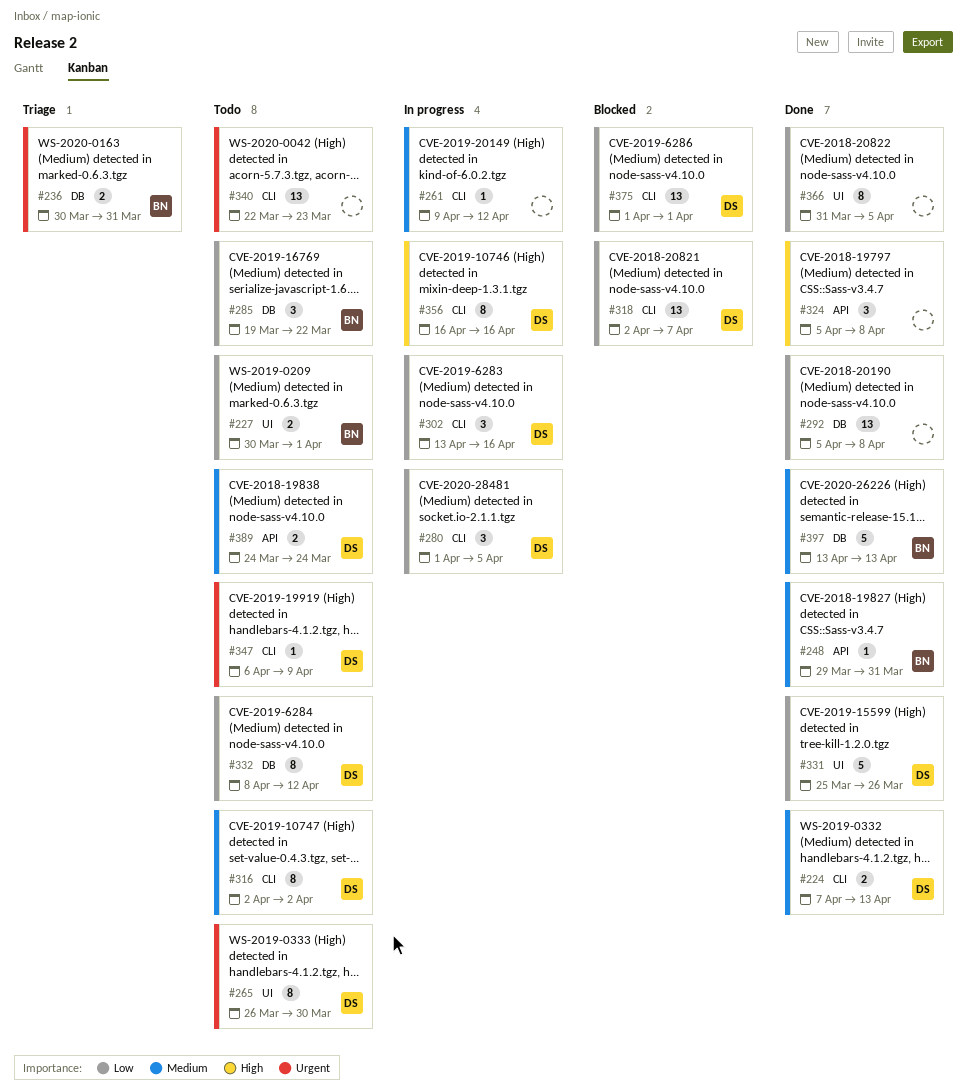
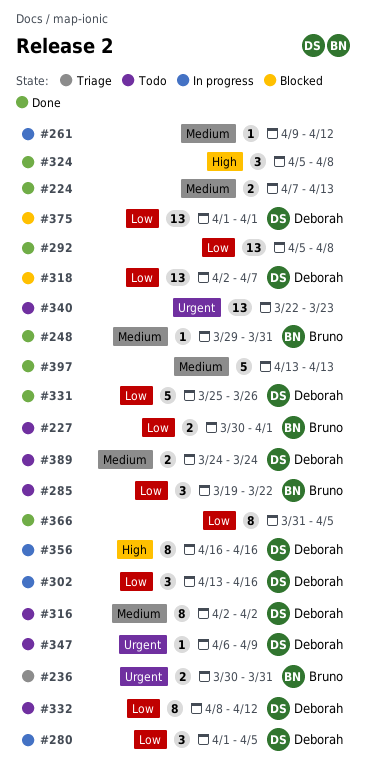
#224, owner: Deborah -> none
#265: present -> none
#397, owner: Bruno -> none

